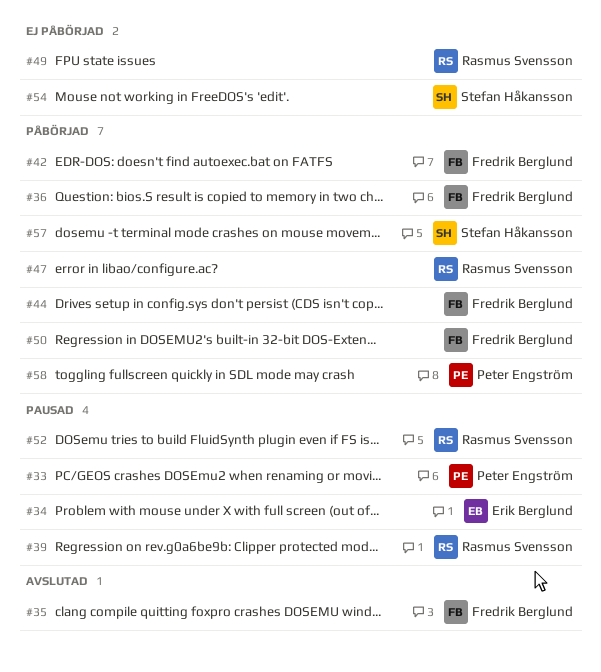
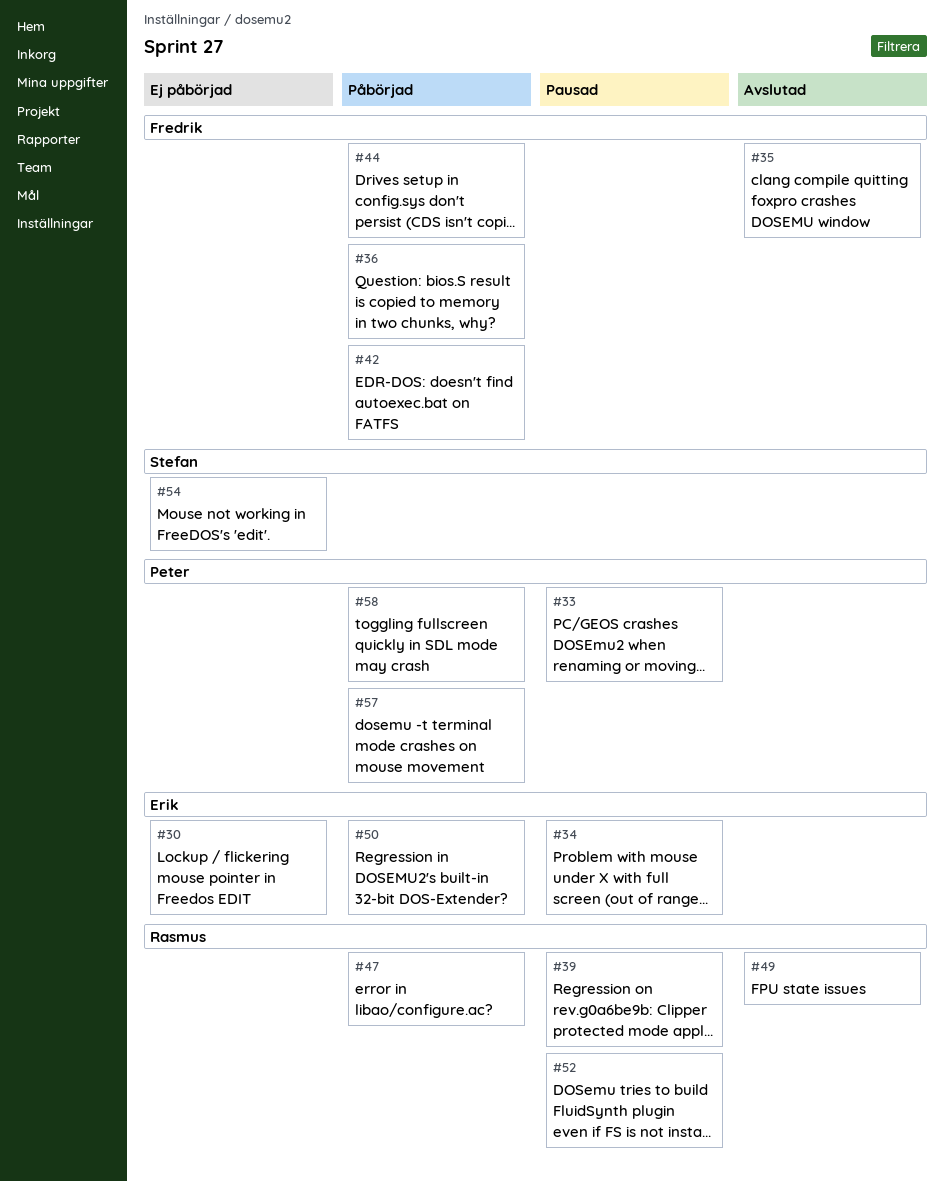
#30: none -> present
#49, status: Ej påbörjad -> Avslutad
#50, owner: Fredrik Berglund -> Erik Berglund
#57, owner: Stefan Håkansson -> Peter Engström

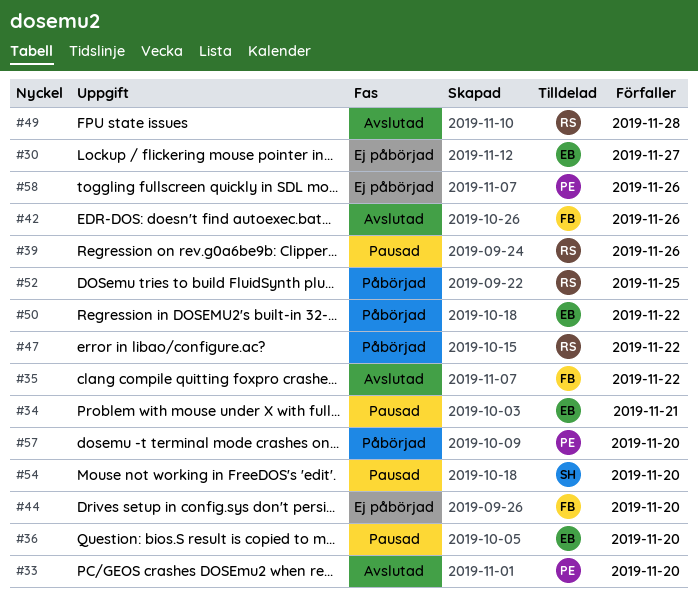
#33, status: Pausad -> Avslutad
#36, status: Påbörjad -> Pausad
#36, owner: Fredrik -> Erik
#42, status: Påbörjad -> Avslutad
#44, status: Påbörjad -> Ej påbörjad
#52, status: Pausad -> Påbörjad
#54, status: Ej påbörjad -> Pausad
#58, status: Påbörjad -> Ej påbörjad

